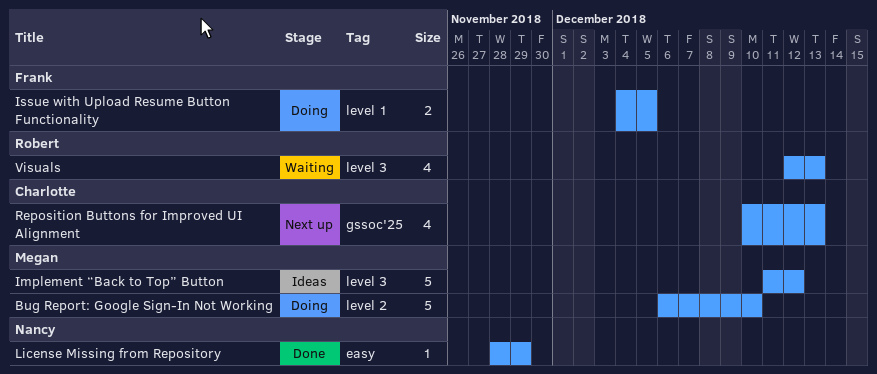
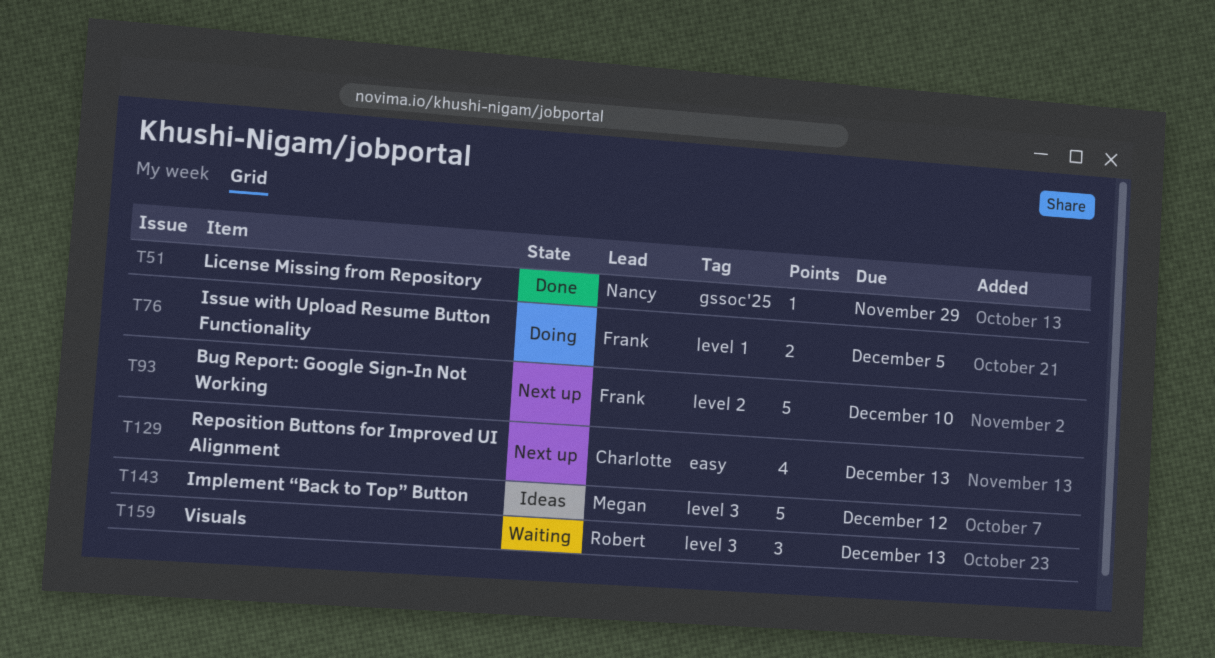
Bug Report: Google Sign-In Not Working, status: Doing -> Next up
Bug Report: Google Sign-In Not Working, owner: Megan -> Frank
License Missing from Repository, label: easy -> gssoc'25
Reposition Buttons for Improved UI Alignment, label: gssoc'25 -> easy
Visuals, estimate: 4 -> 3

